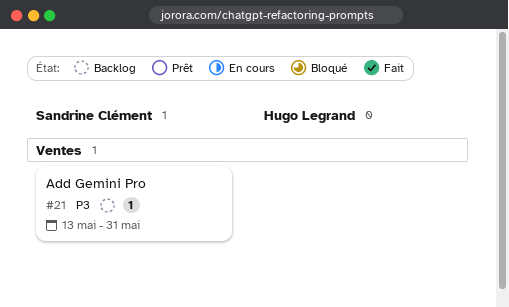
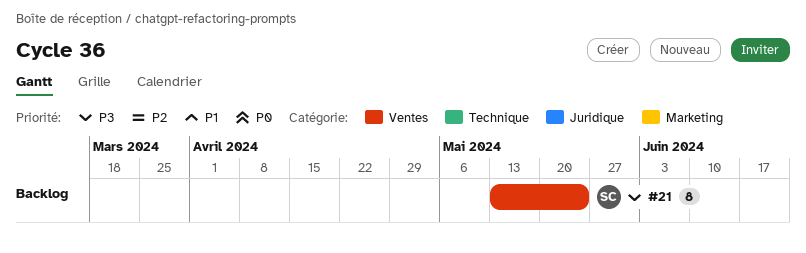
#21, estimate: 1 -> 8
#21, due: May 31 -> May 24

